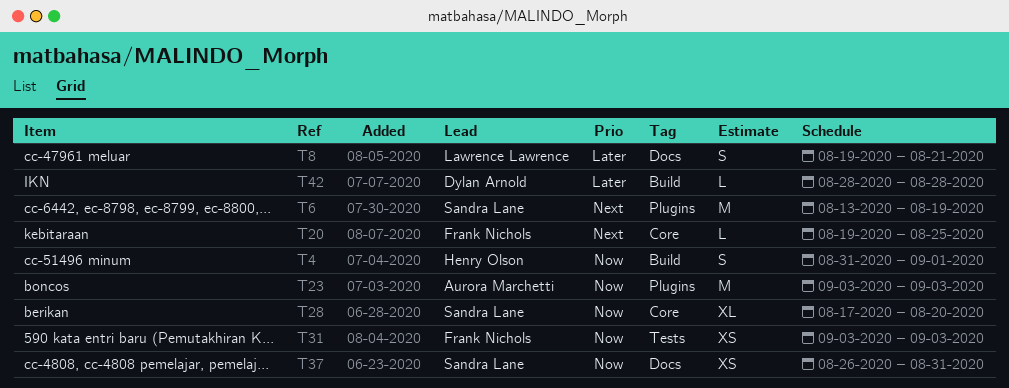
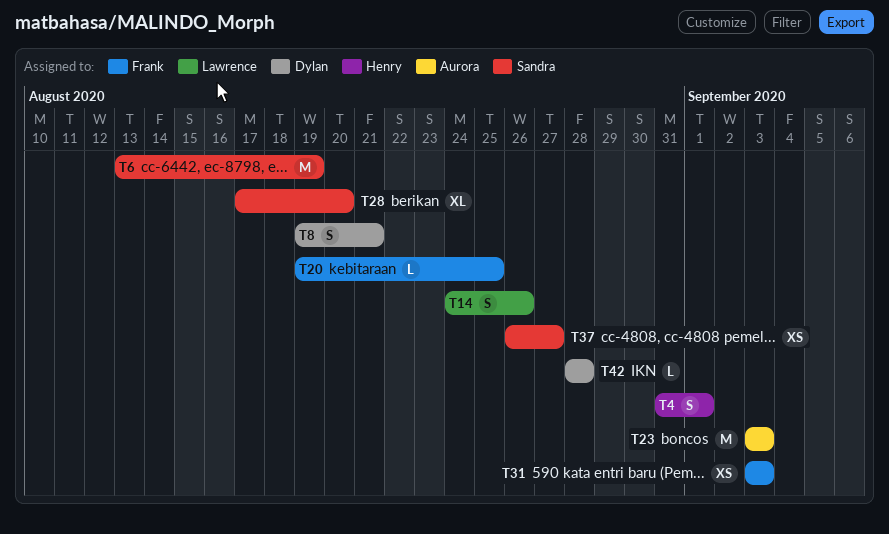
T8, owner: Lawrence Lawrence -> Dylan Arnold
T14: none -> present
T37, due: Aug 31 -> Aug 27

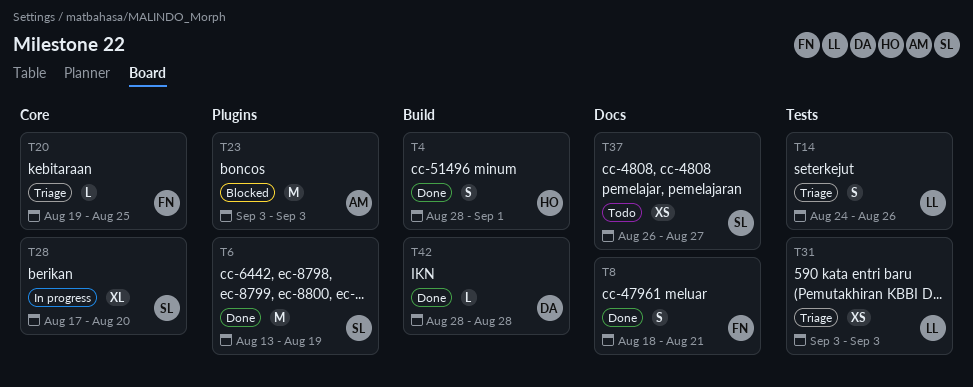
T4, start: Aug 31 -> Aug 28
T8, owner: Dylan -> Frank
T8, start: Aug 19 -> Aug 18
T31, owner: Frank -> Lawrence

